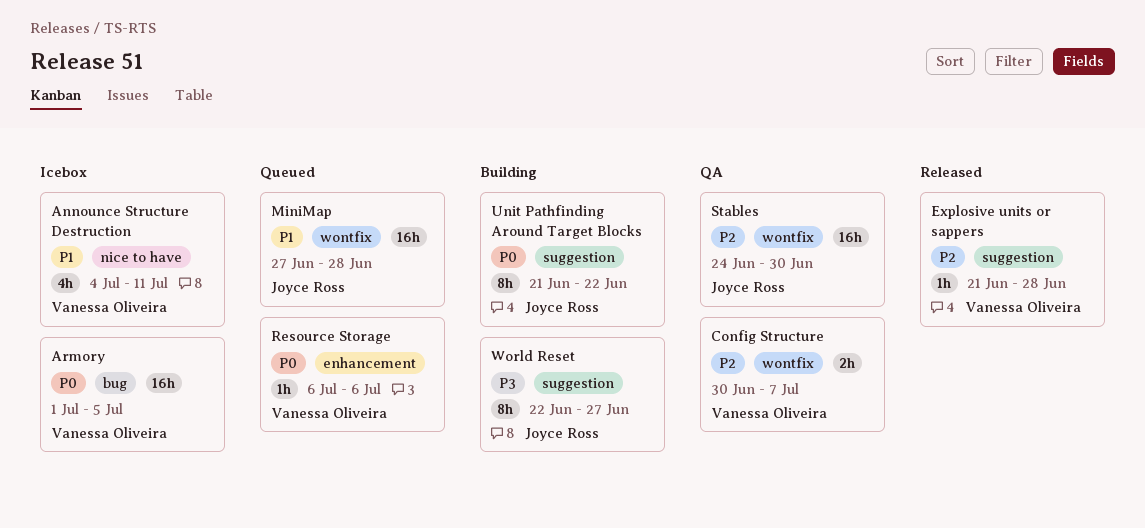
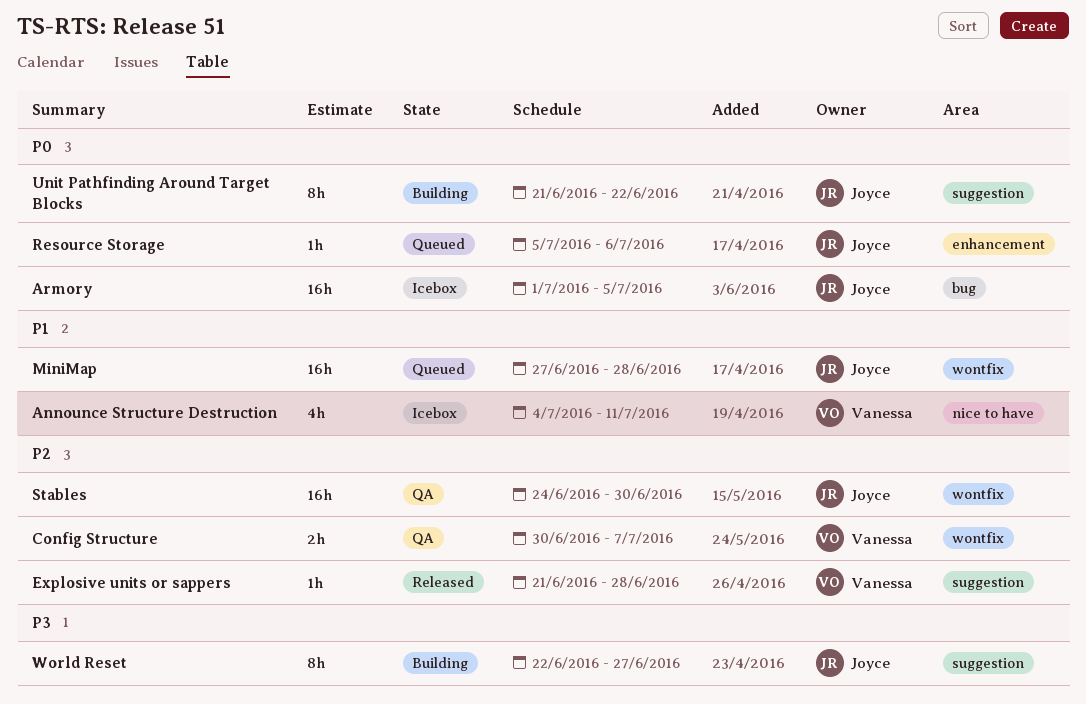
Armory, owner: Vanessa Oliveira -> Joyce Ross
Resource Storage, owner: Vanessa Oliveira -> Joyce Ross
Resource Storage, start: Jul 6 -> Jul 5

